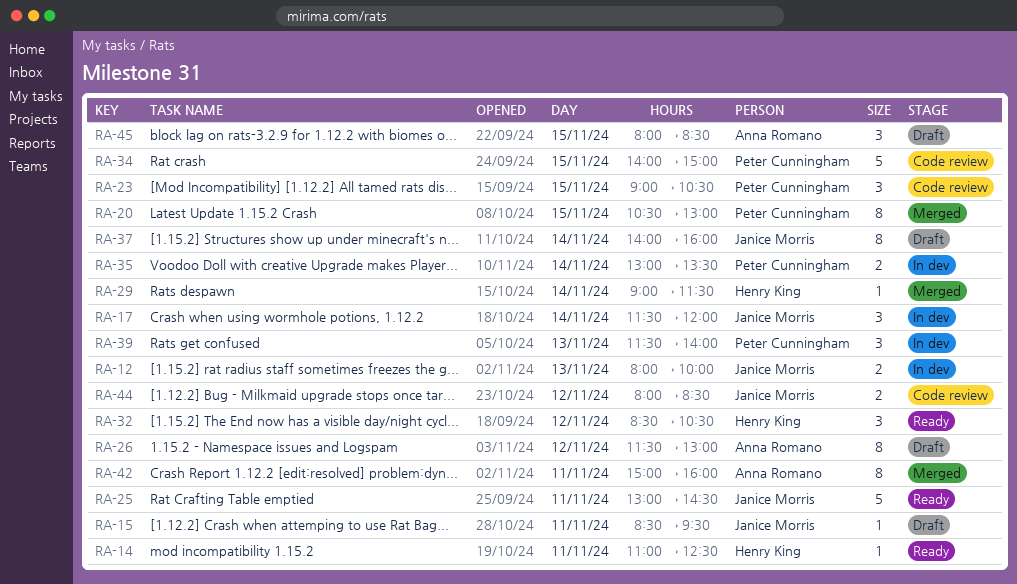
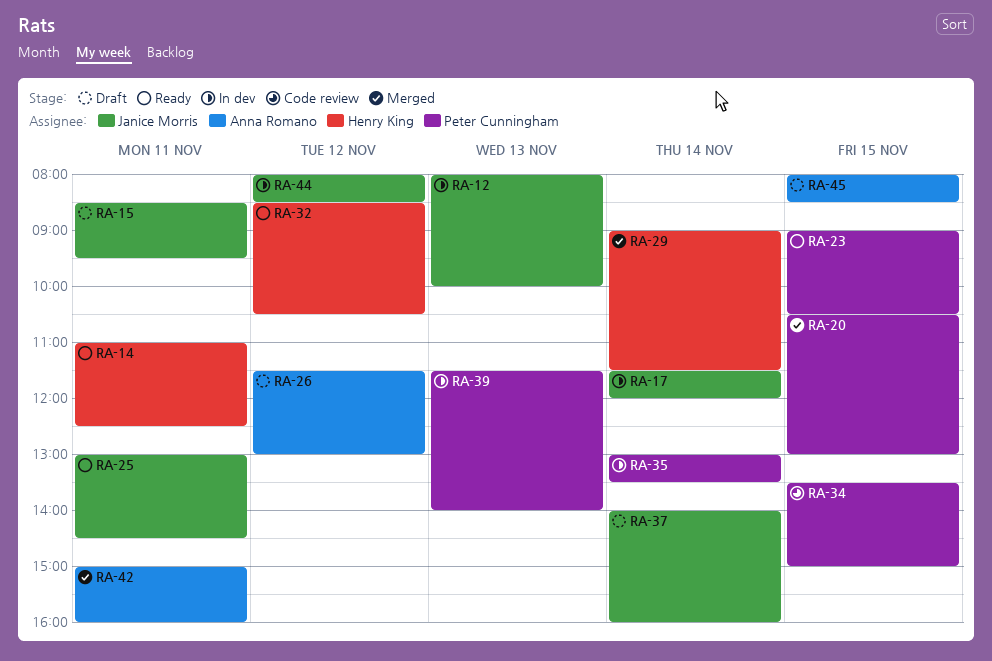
RA-23, status: Code review -> Ready
RA-34, begins: 14:00 -> 13:30
RA-44, status: Code review -> In dev

